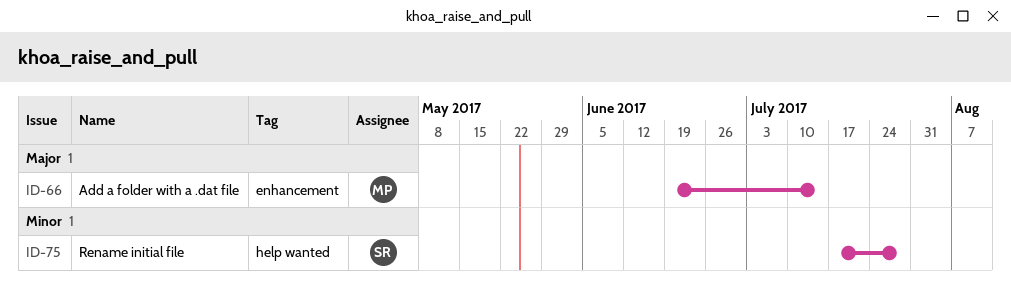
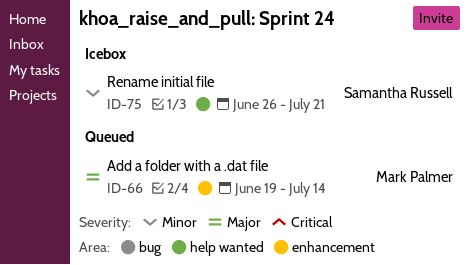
ID-75, start: Jul 17 -> Jun 26
ID-75, due: Jul 28 -> Jul 21

